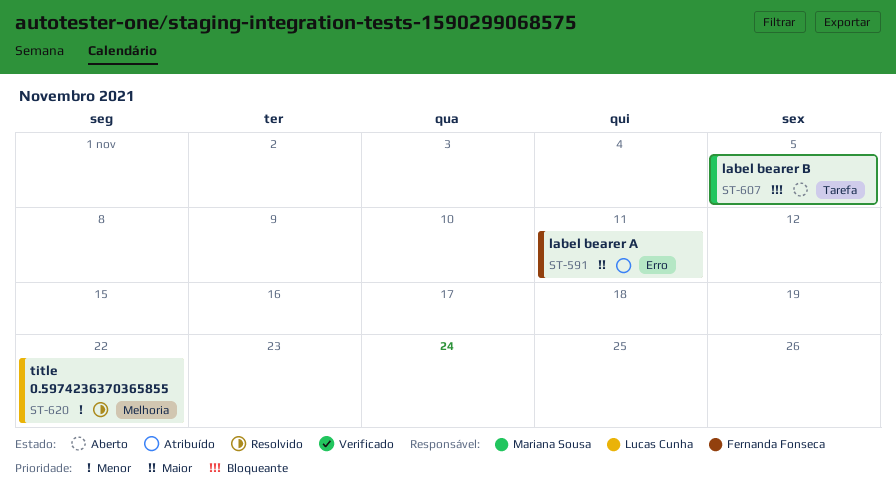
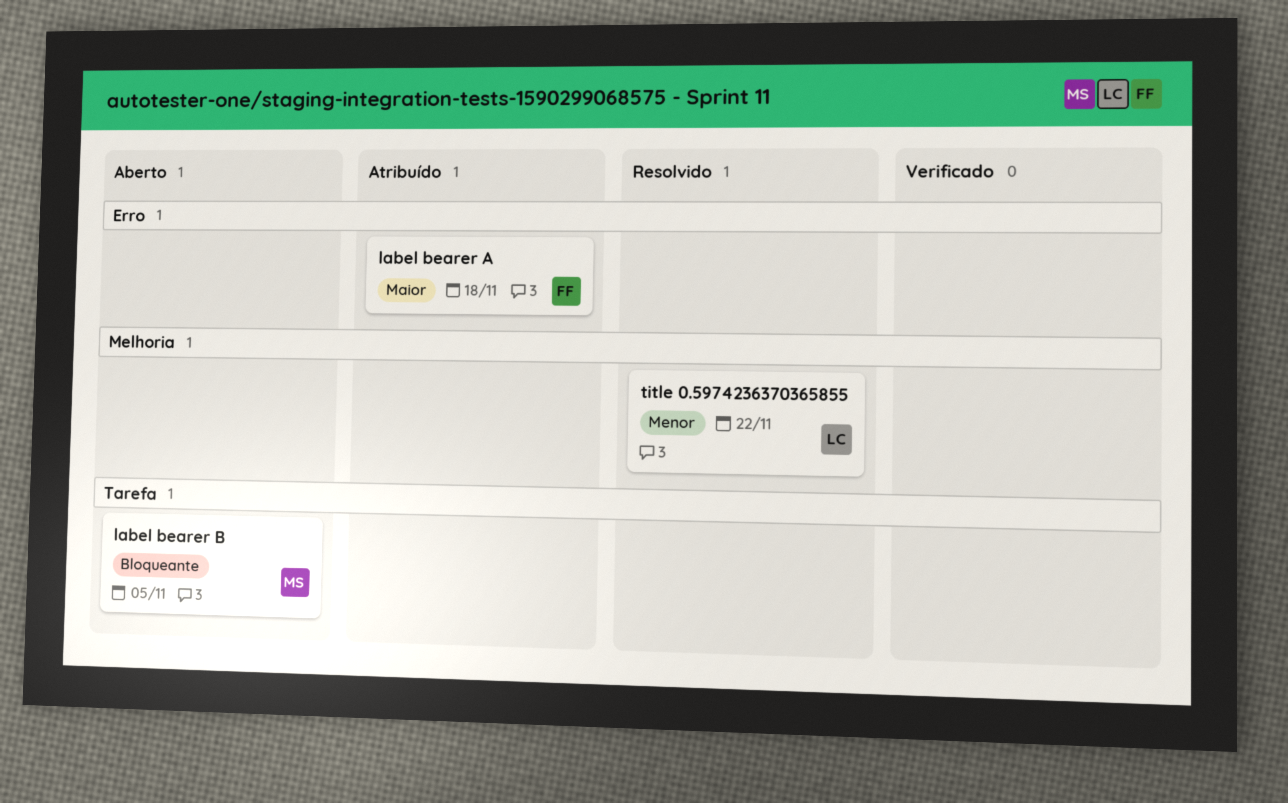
label bearer A, due: Nov 11 -> Nov 18

